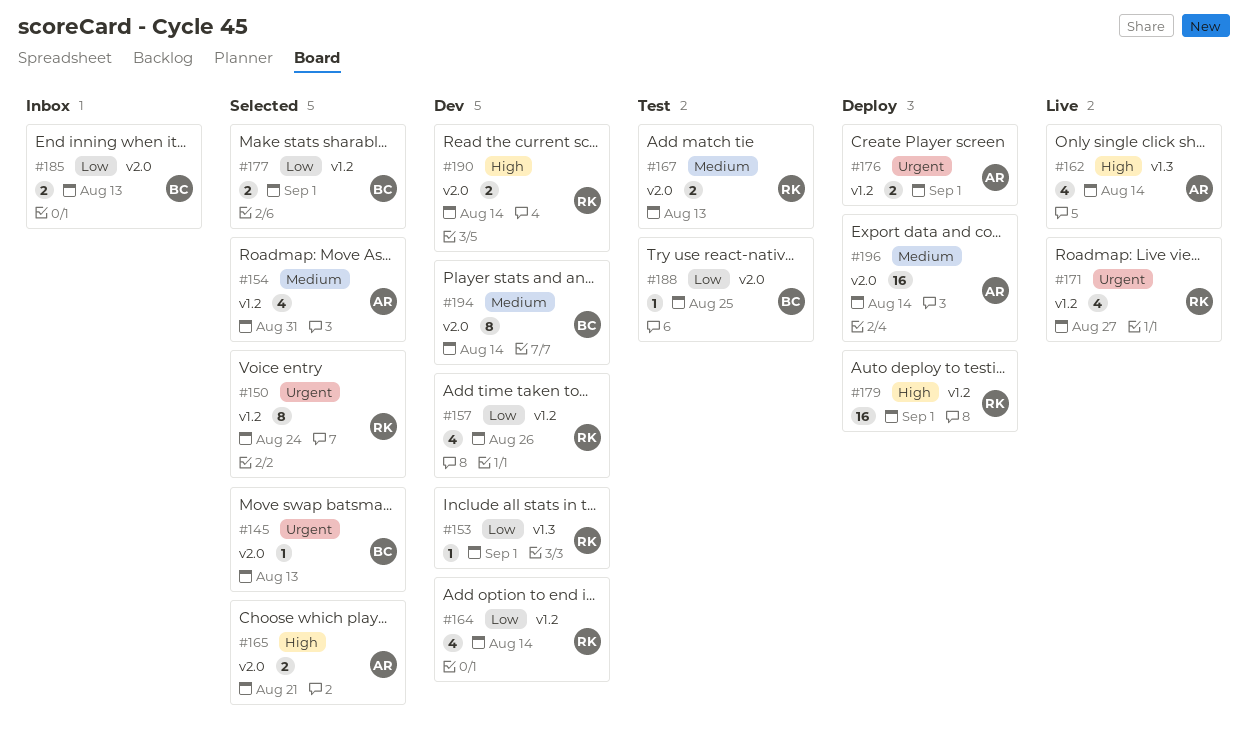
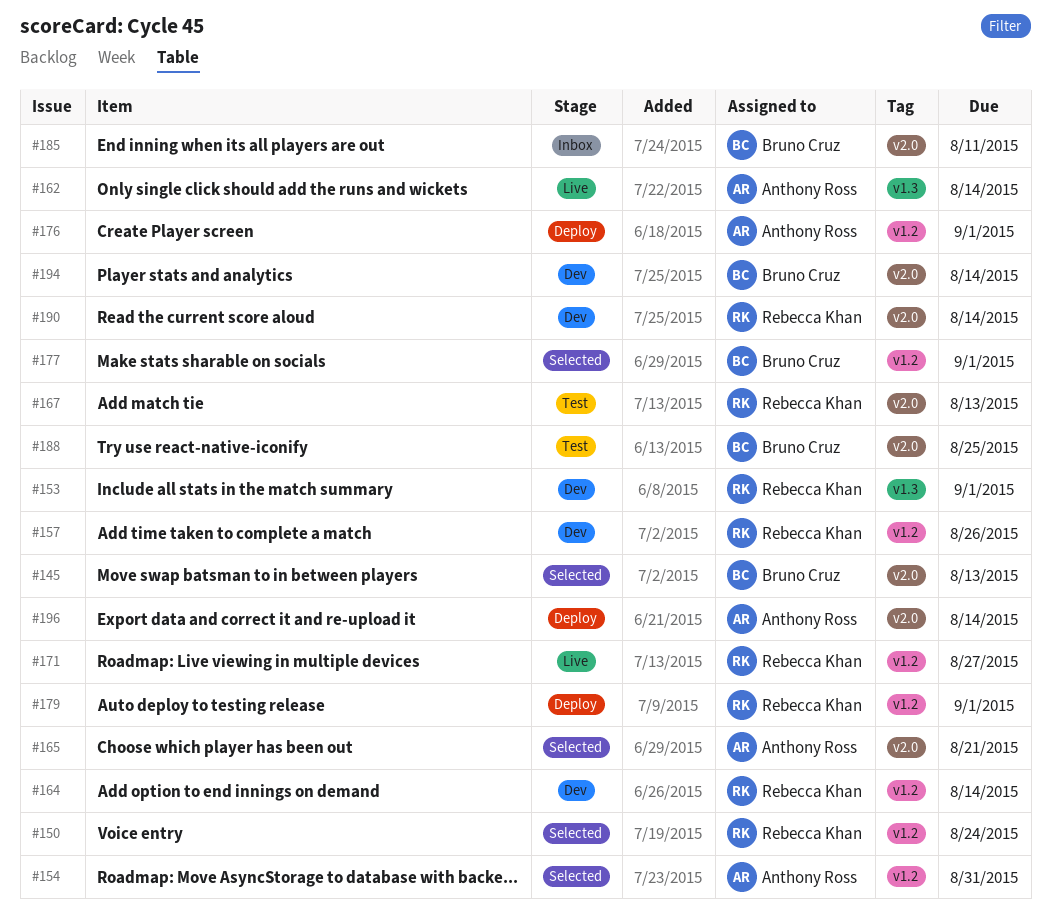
#185, due: Aug 13 -> Aug 11

